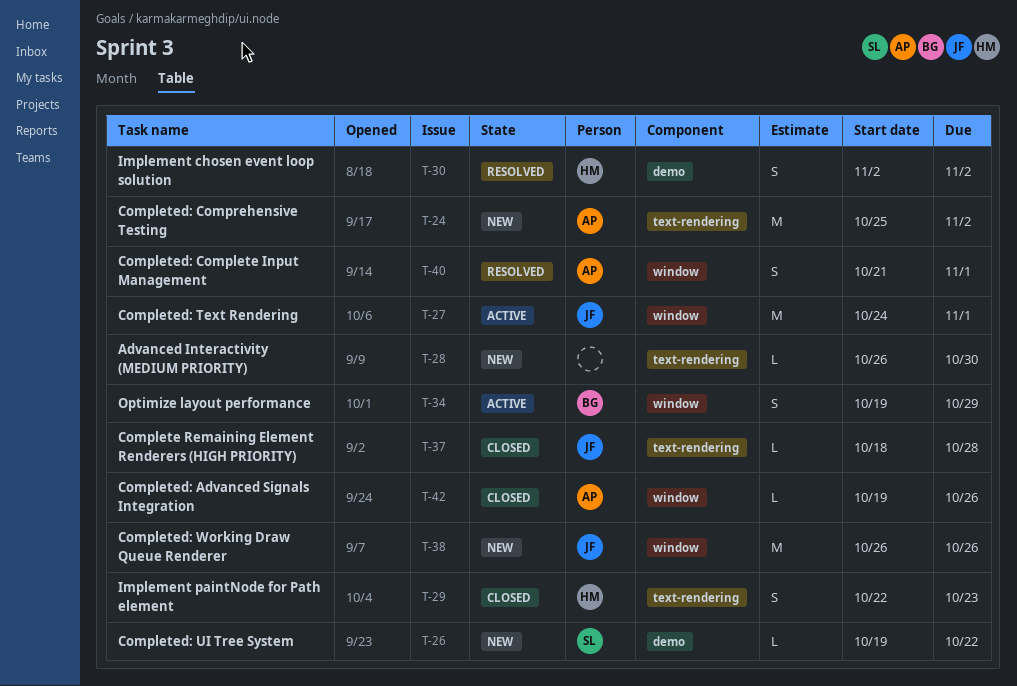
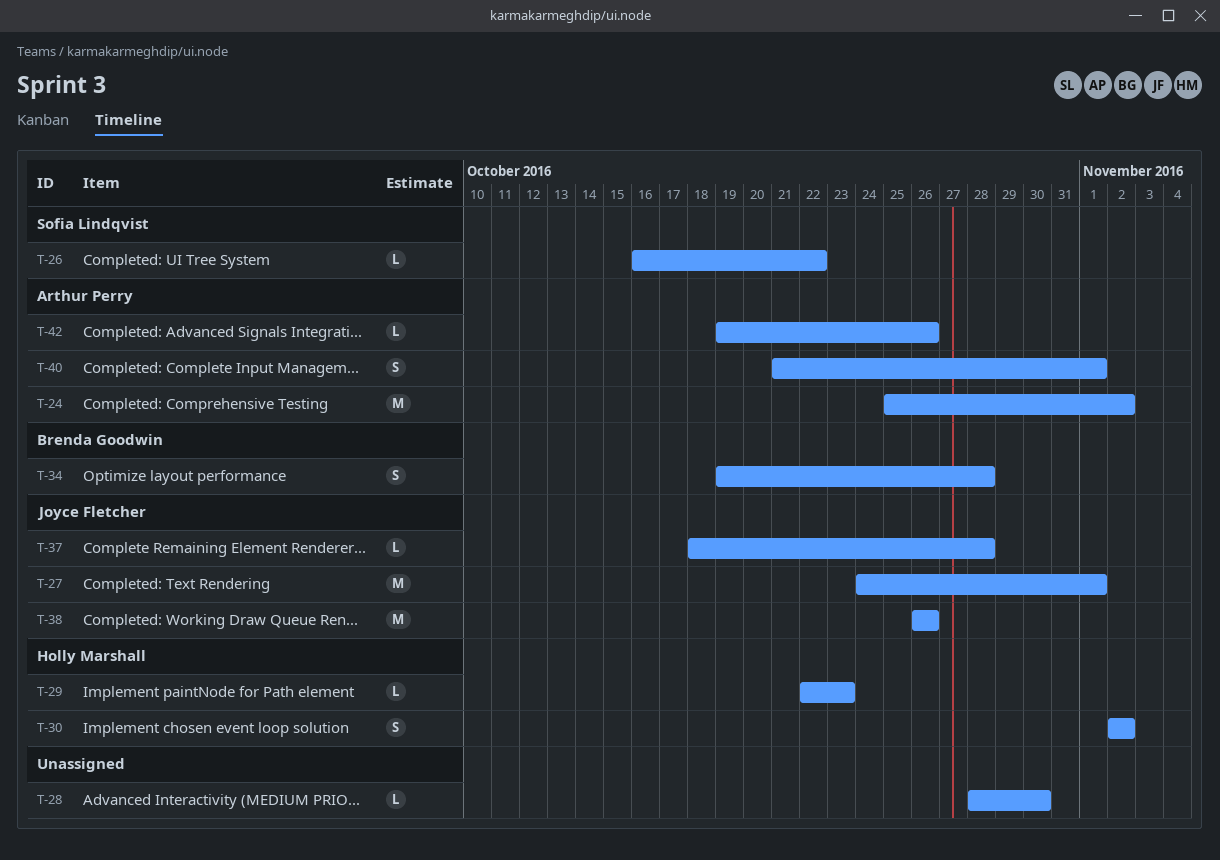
T-26, start: Oct 19 -> Oct 16
T-28, start: Oct 26 -> Oct 28
T-29, estimate: S -> L
T-34, due: Oct 29 -> Oct 28

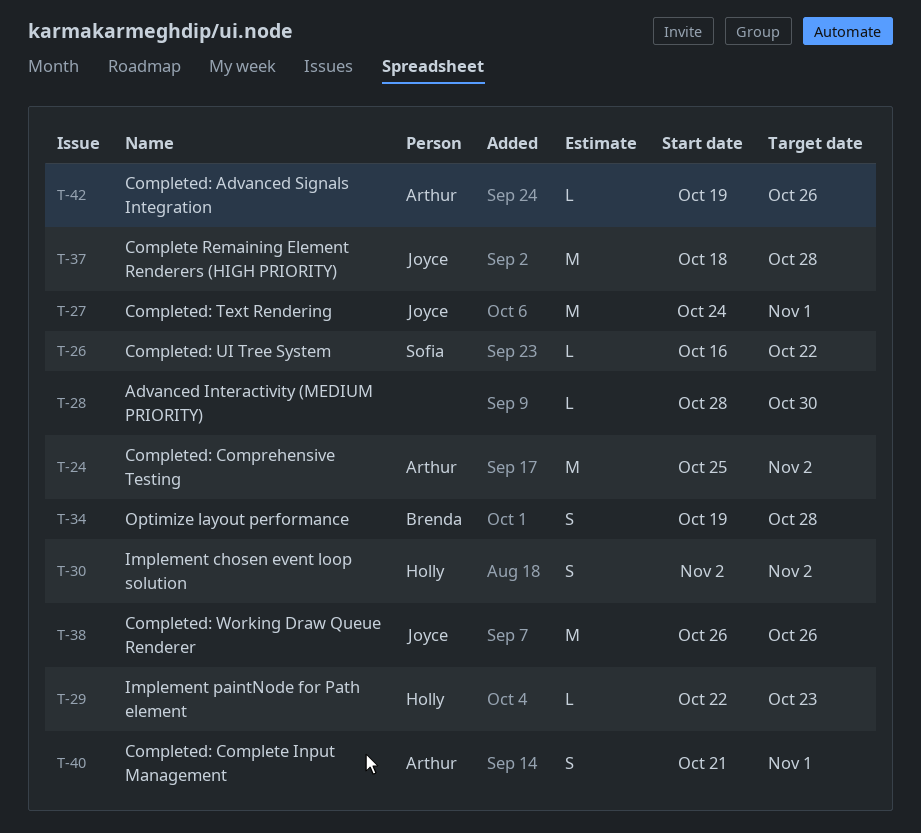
T-37, estimate: L -> M

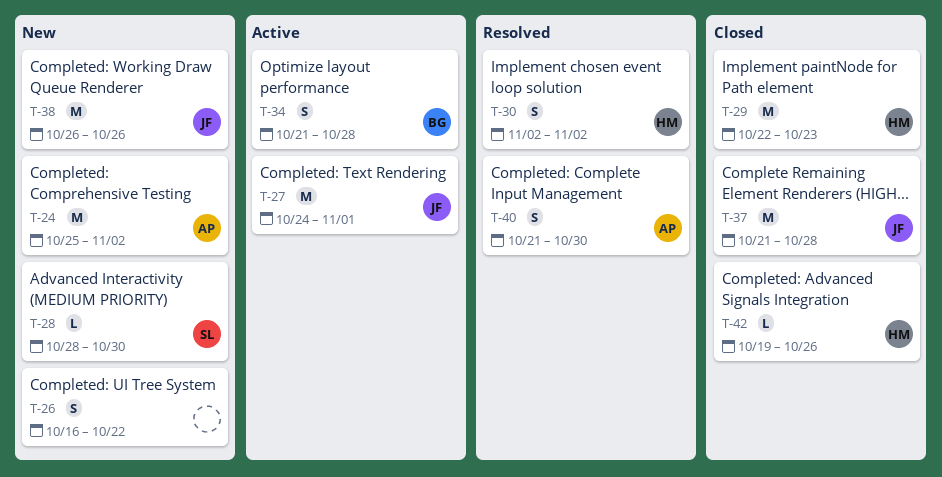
T-26, owner: Sofia -> none
T-26, estimate: L -> S
T-28, owner: none -> Sofia
T-29, estimate: L -> M
T-34, start: Oct 19 -> Oct 21
T-37, start: Oct 18 -> Oct 21
T-40, due: Nov 1 -> Oct 30
T-42, owner: Arthur -> Holly

